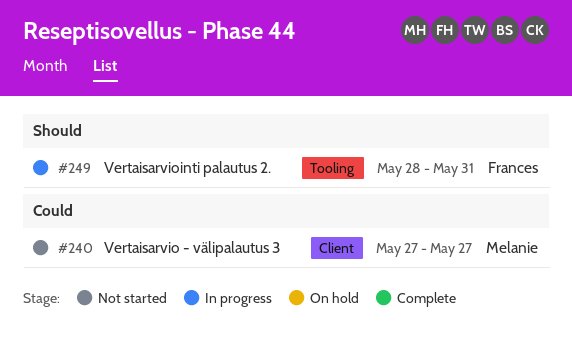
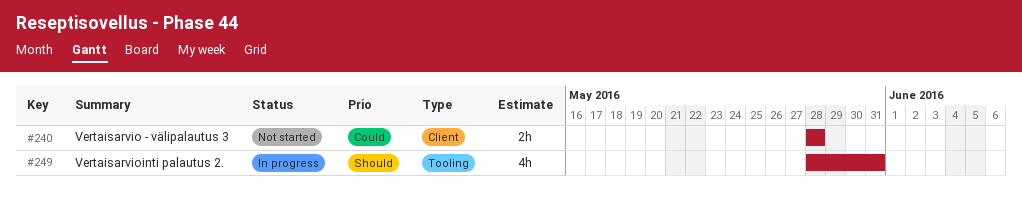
#240, start: May 27 -> May 28
#240, due: May 27 -> May 28

